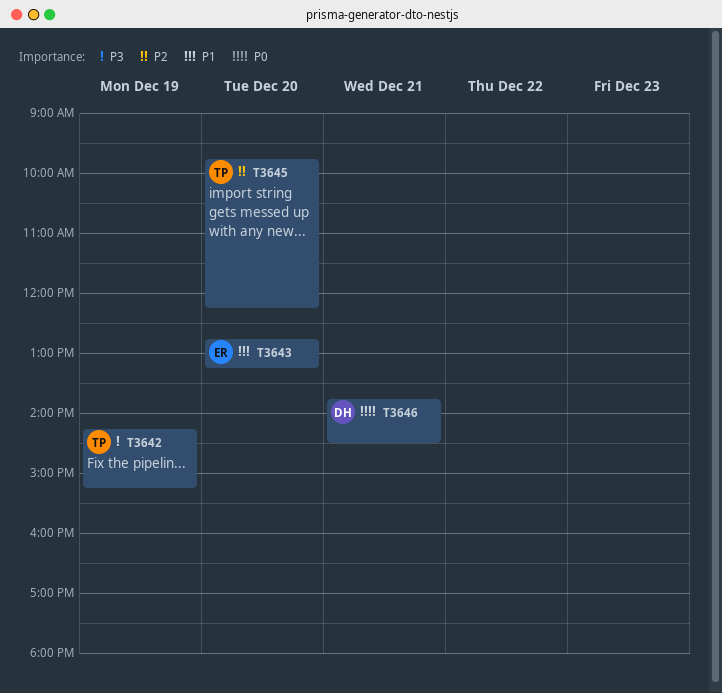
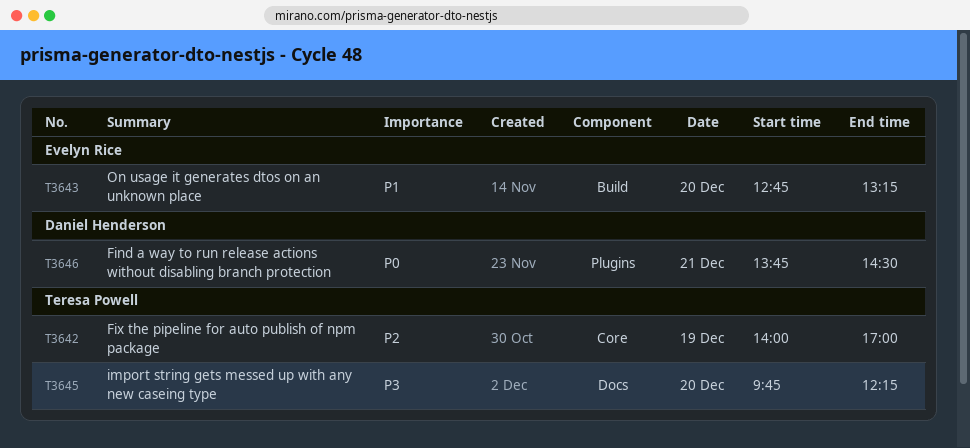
T3642, priority: P3 -> P2
T3642, begins: 14:15 -> 14:00
T3642, ends: 15:15 -> 17:00
T3645, priority: P2 -> P3

